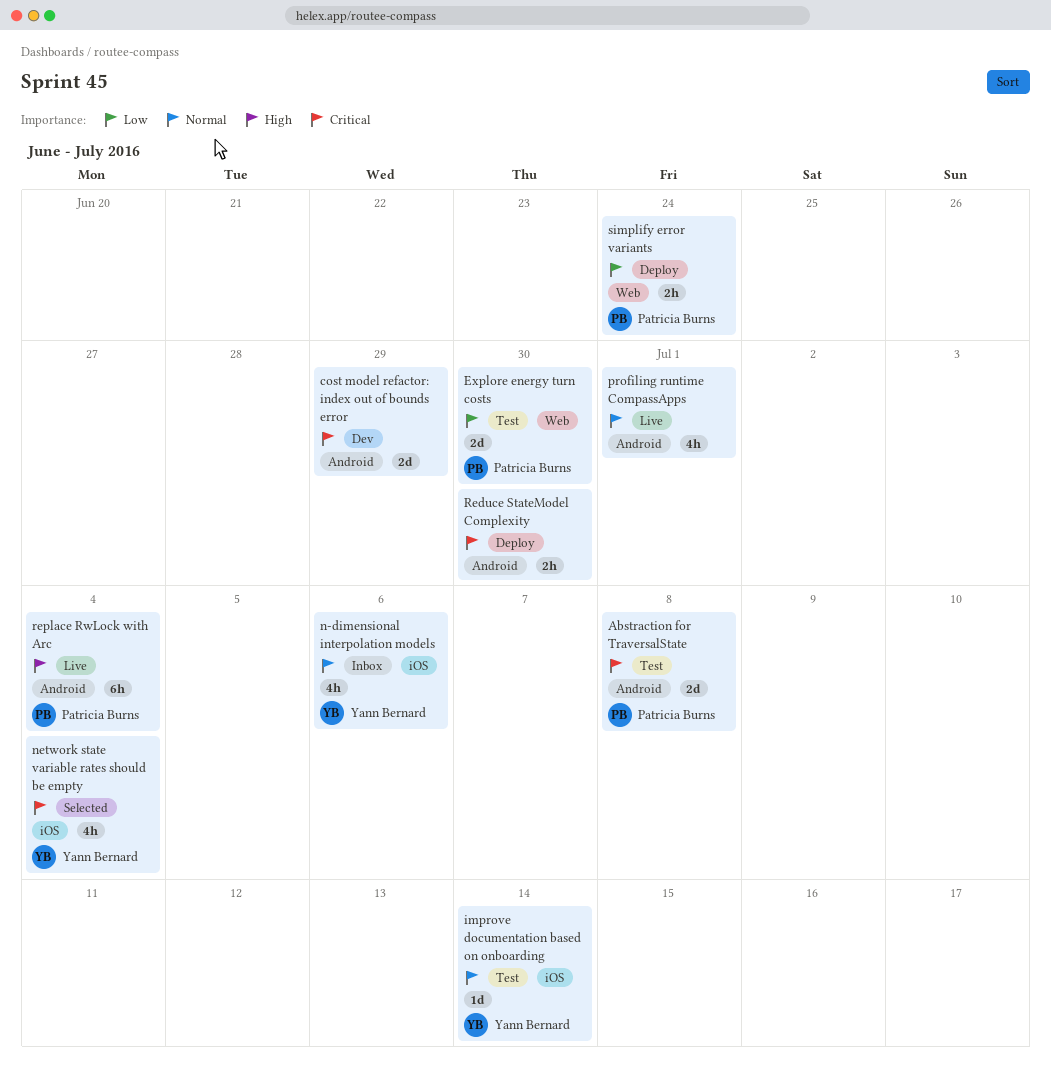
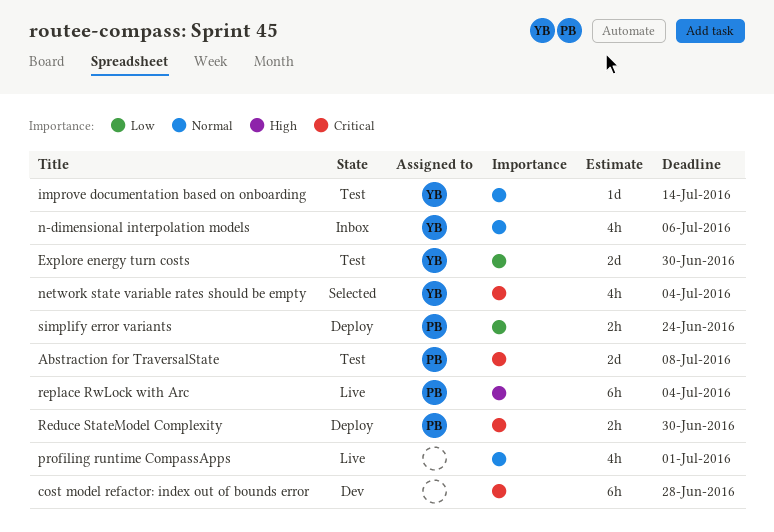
cost model refactor: index out of bounds error, estimate: 2d -> 6h
cost model refactor: index out of bounds error, due: Jun 29 -> Jun 28
Explore energy turn costs, owner: Patricia Burns -> Yann Bernard
Reduce StateModel Complexity, owner: none -> Patricia Burns

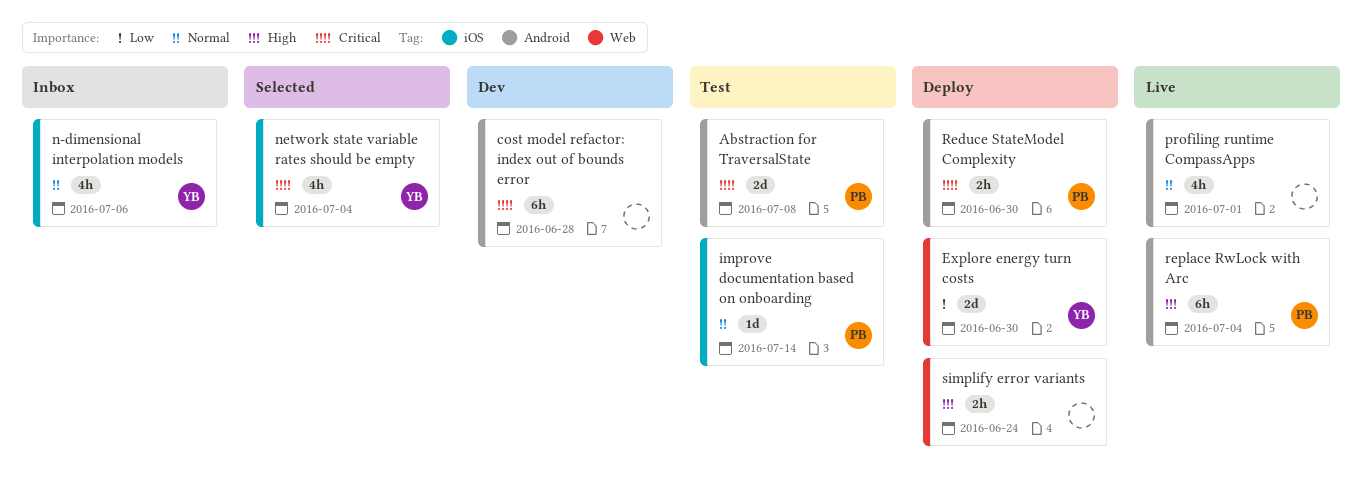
Explore energy turn costs, status: Test -> Deploy
improve documentation based on onboarding, owner: YB -> PB
simplify error variants, owner: PB -> none
simplify error variants, priority: Low -> High

